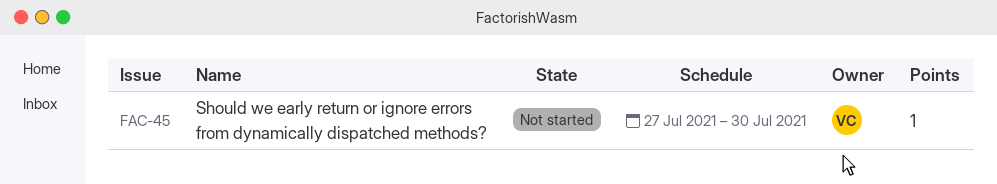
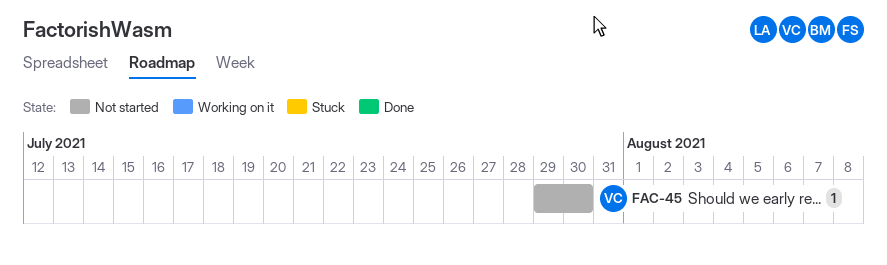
FAC-45, start: Jul 27 -> Jul 29

